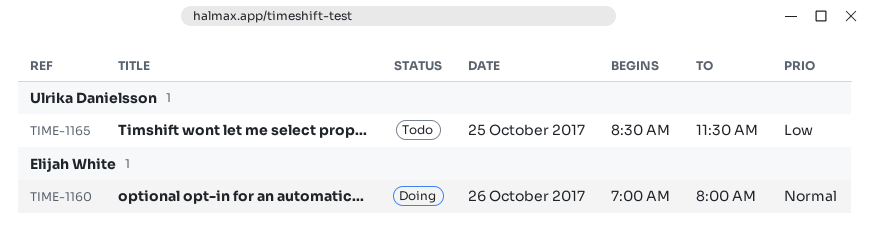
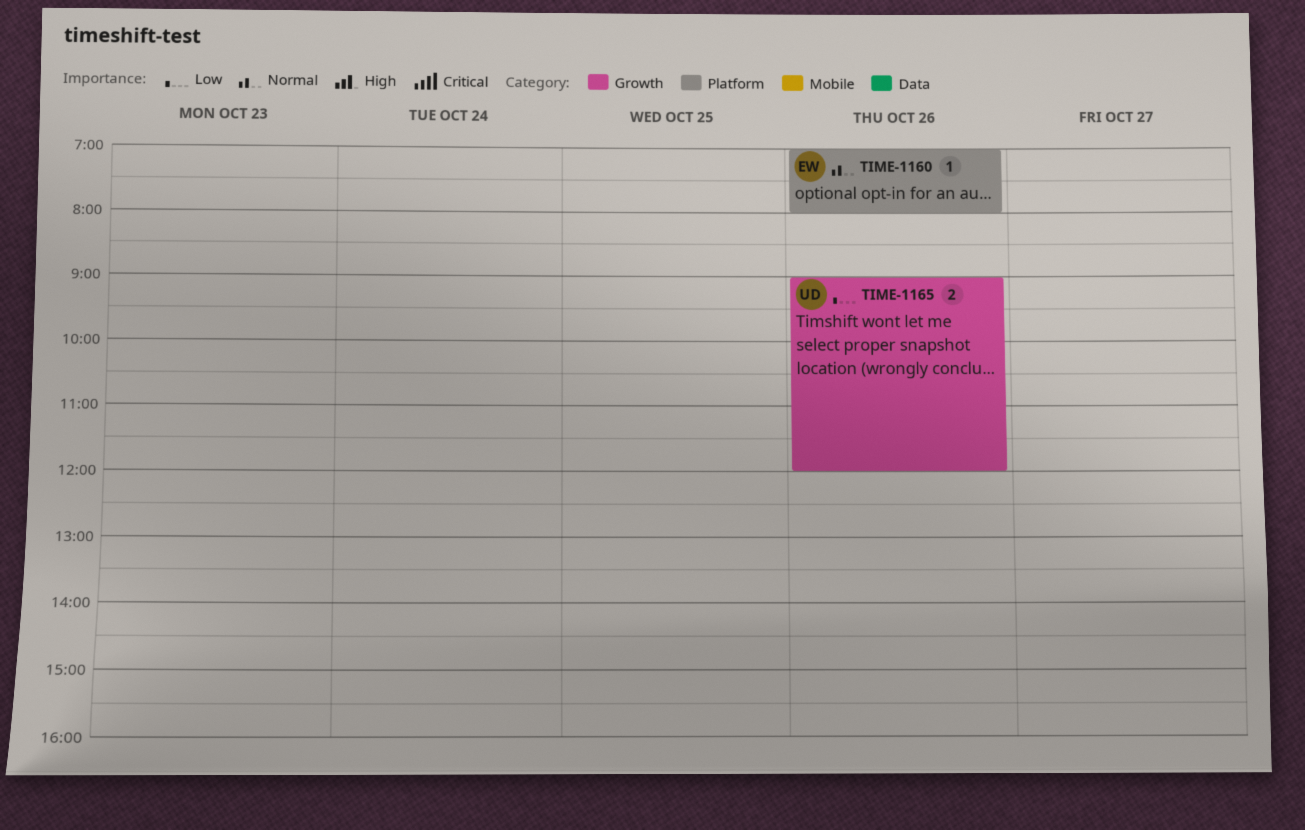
TIME-1165, day: Oct 25 -> Oct 26
TIME-1165, begins: 08:30 -> 09:00
TIME-1165, ends: 11:30 -> 12:00

